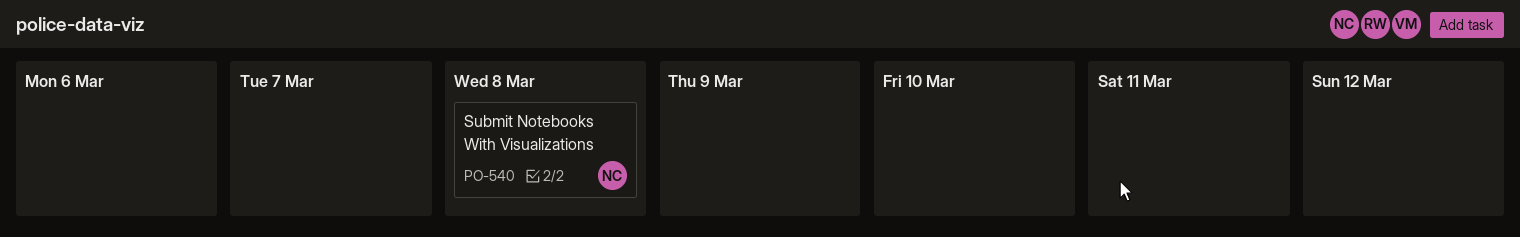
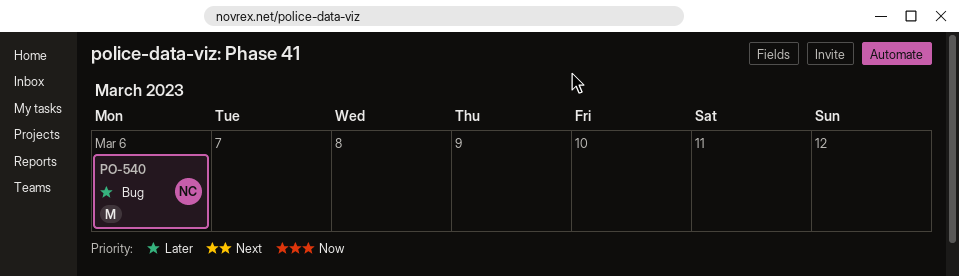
PO-540, due: Mar 8 -> Mar 6

